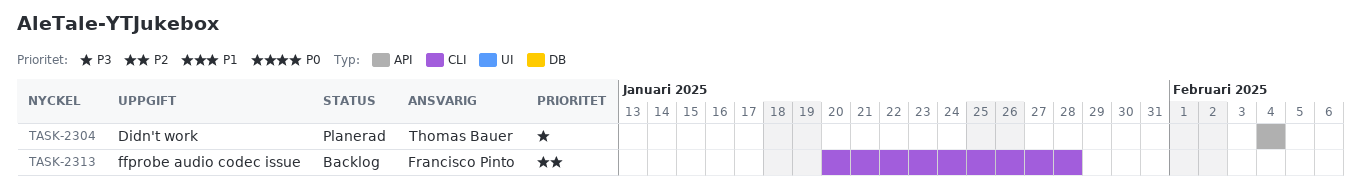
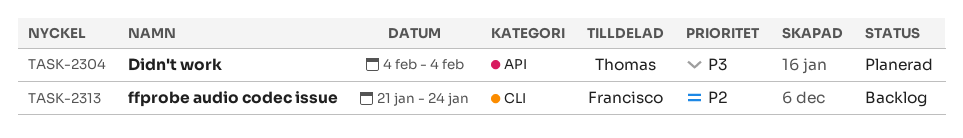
TASK-2313, start: Jan 20 -> Jan 21
TASK-2313, due: Jan 28 -> Jan 24

